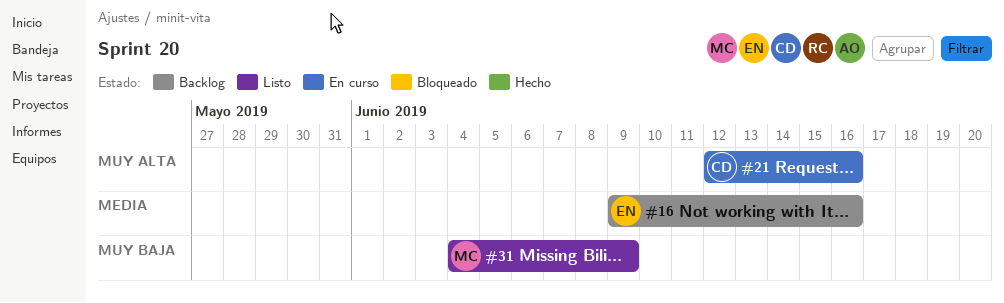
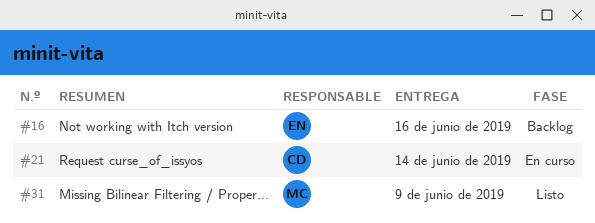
#21, due: Jun 16 -> Jun 14

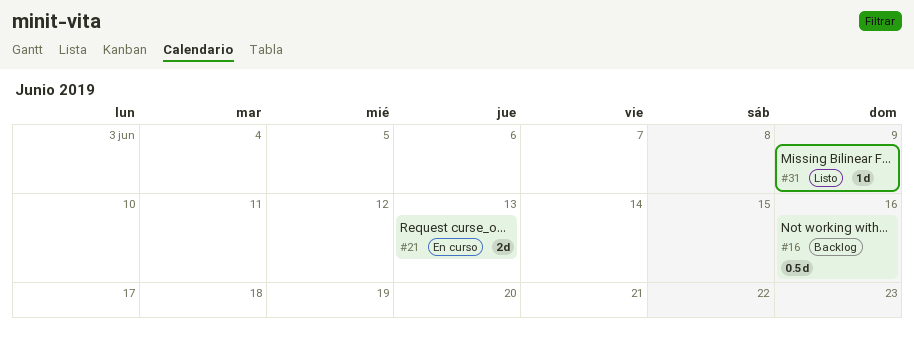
#21, due: Jun 14 -> Jun 13

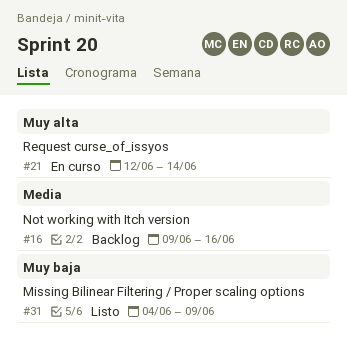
#21, due: Jun 13 -> Jun 14

